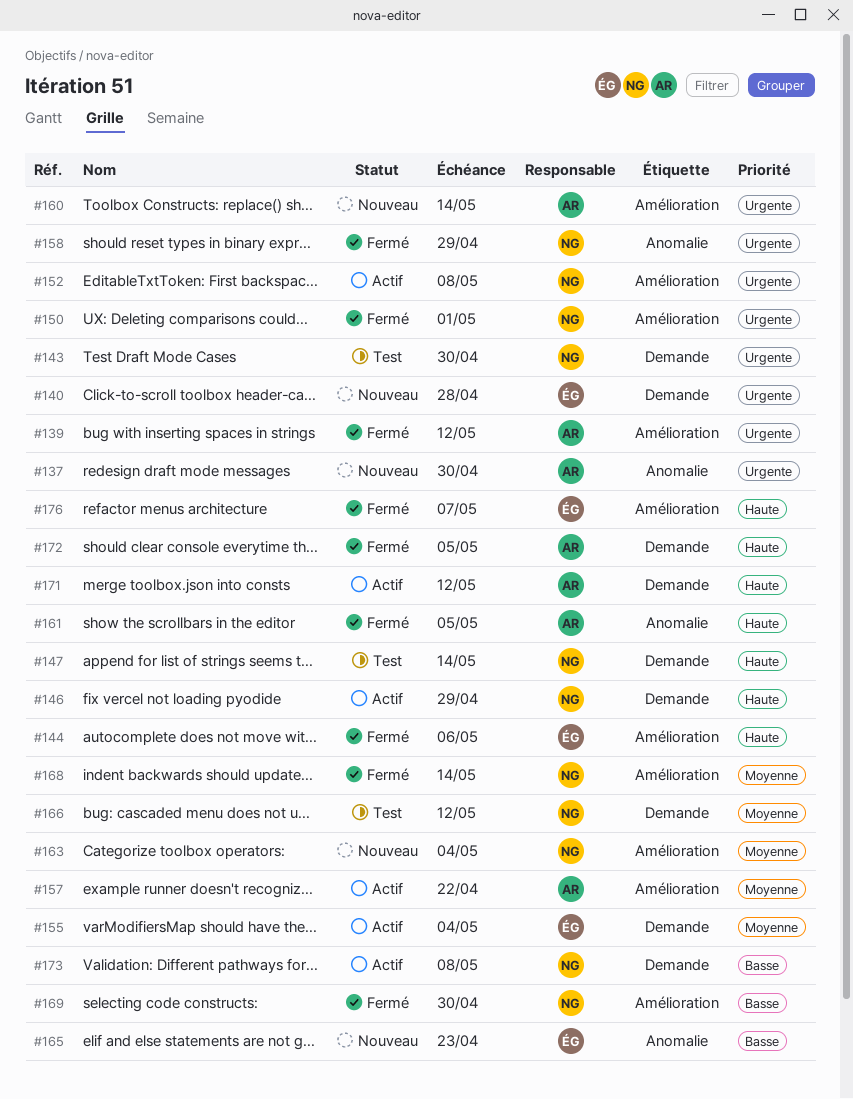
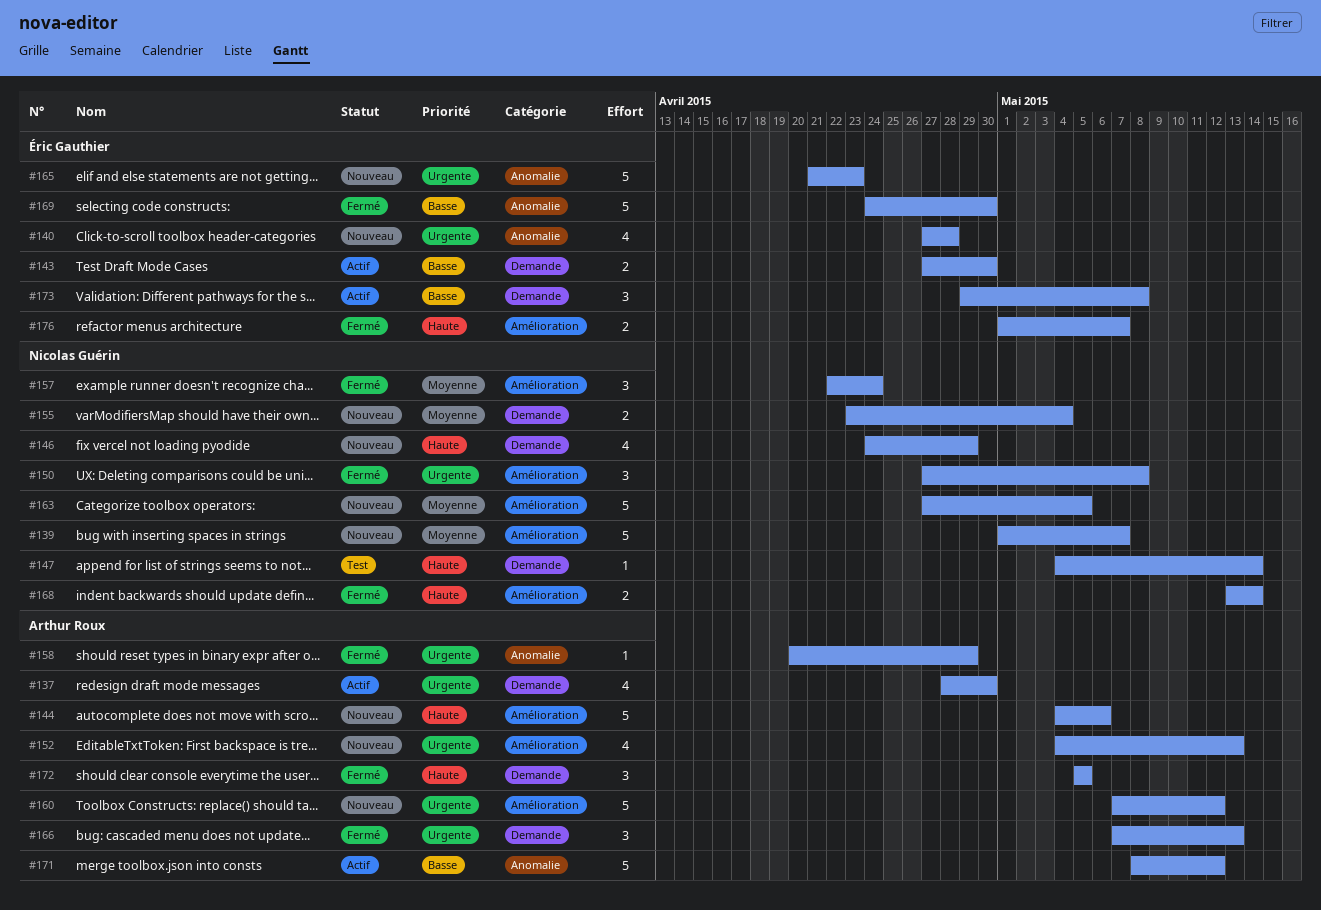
#137, status: Nouveau -> Actif
#137, label: Anomalie -> Demande
#139, status: Fermé -> Nouveau
#139, owner: Arthur Roux -> Nicolas Guérin
#139, priority: Urgente -> Moyenne
#139, due: May 12 -> May 7
#140, label: Demande -> Anomalie
#143, status: Test -> Actif
#143, owner: Nicolas Guérin -> Éric Gauthier
#143, priority: Urgente -> Basse
#144, status: Fermé -> Nouveau
#144, owner: Éric Gauthier -> Arthur Roux
#146, status: Actif -> Nouveau
#150, due: May 1 -> May 8
#152, status: Actif -> Nouveau
#152, owner: Nicolas Guérin -> Arthur Roux
#152, due: May 8 -> May 13
#155, status: Actif -> Nouveau
#155, owner: Éric Gauthier -> Nicolas Guérin
#157, status: Actif -> Fermé
#157, owner: Arthur Roux -> Nicolas Guérin
#157, due: Apr 22 -> Apr 24
#158, owner: Nicolas Guérin -> Arthur Roux
#160, due: May 14 -> May 12
#161: present -> none
#163, due: May 4 -> May 5
#165, priority: Basse -> Urgente
#166, status: Test -> Fermé
#166, owner: Nicolas Guérin -> Arthur Roux
#166, priority: Moyenne -> Urgente
#166, due: May 12 -> May 13
#168, priority: Moyenne -> Haute
#169, owner: Nicolas Guérin -> Éric Gauthier
#169, label: Amélioration -> Anomalie
#171, priority: Haute -> Basse
#171, label: Demande -> Anomalie
#173, owner: Nicolas Guérin -> Éric Gauthier

